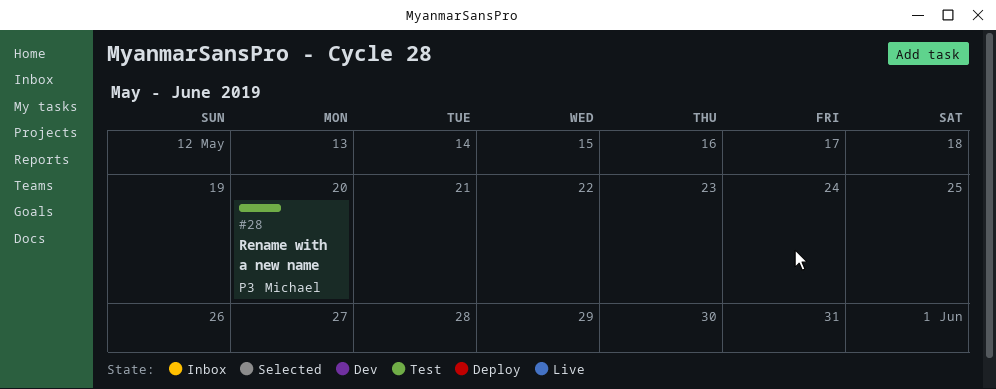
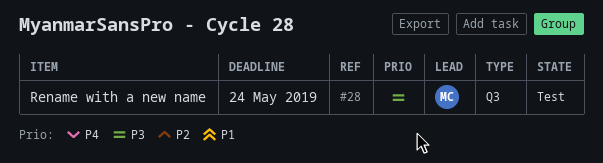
#28, due: May 20 -> May 24

